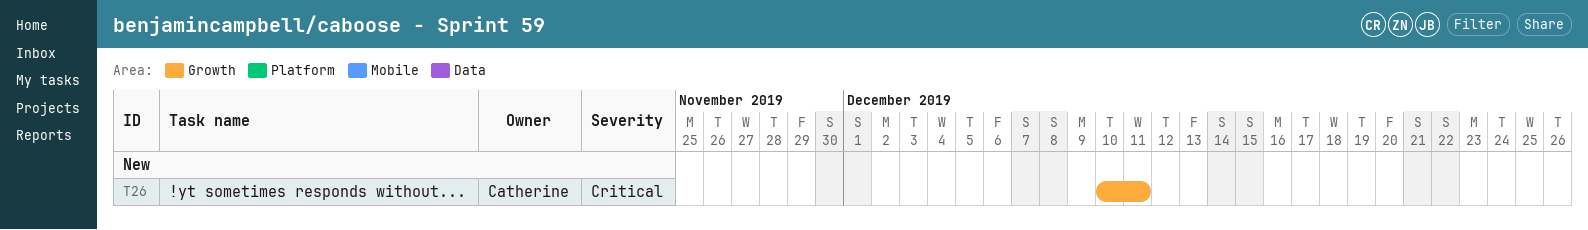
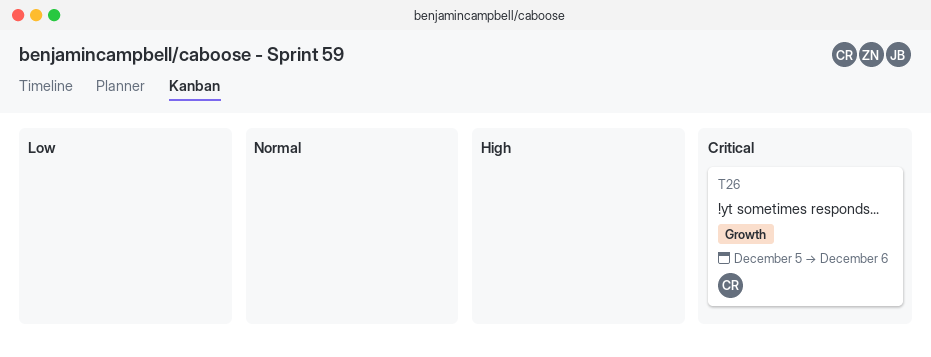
T26, start: Dec 10 -> Dec 5
T26, due: Dec 11 -> Dec 6

